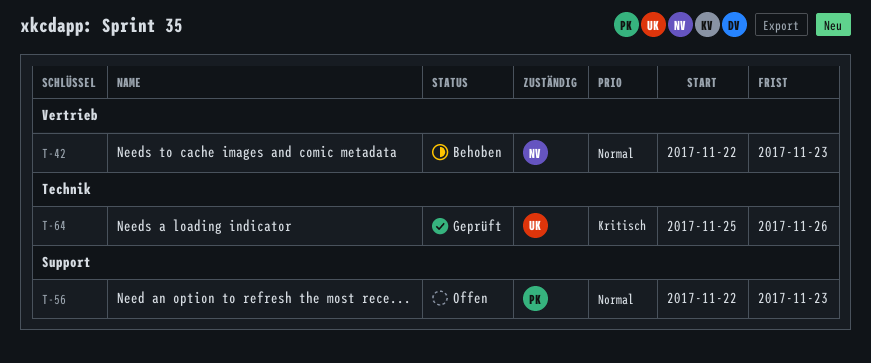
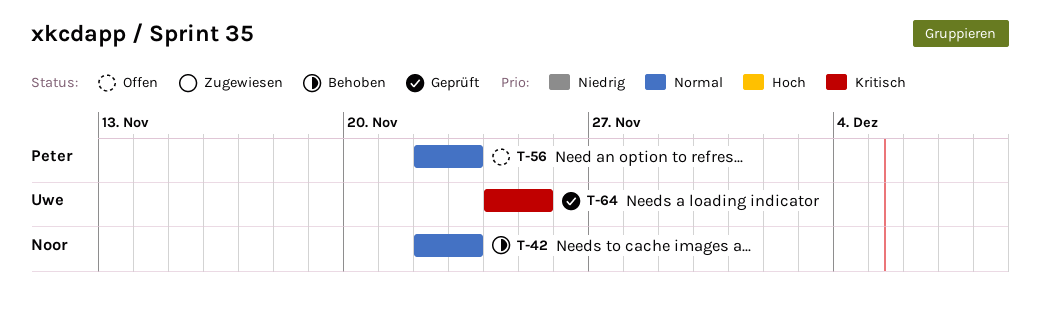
T-64, start: Nov 25 -> Nov 24
T-64, due: Nov 26 -> Nov 25

